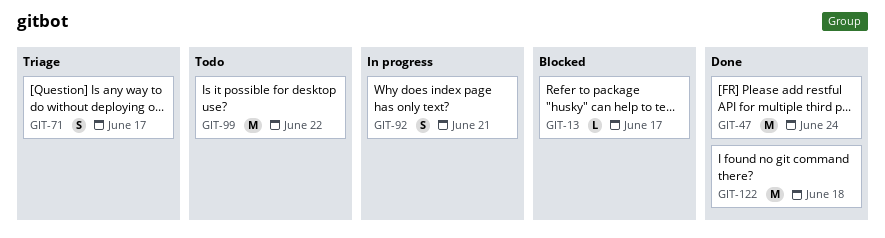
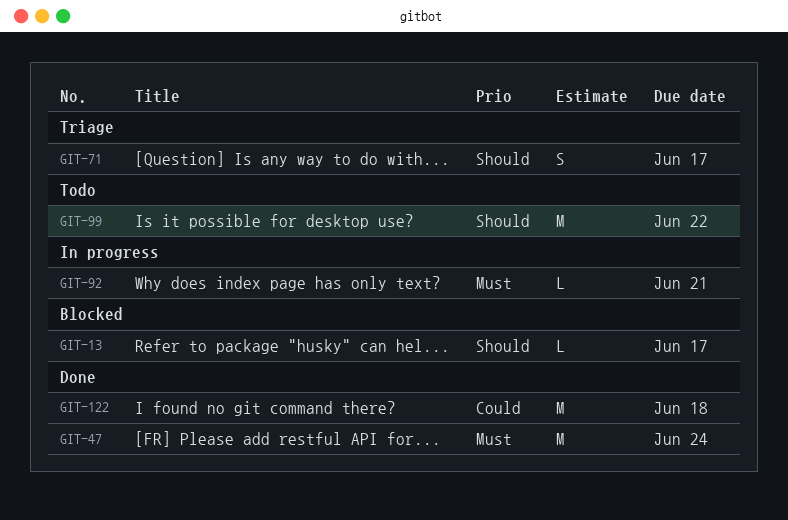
GIT-92, estimate: S -> L

